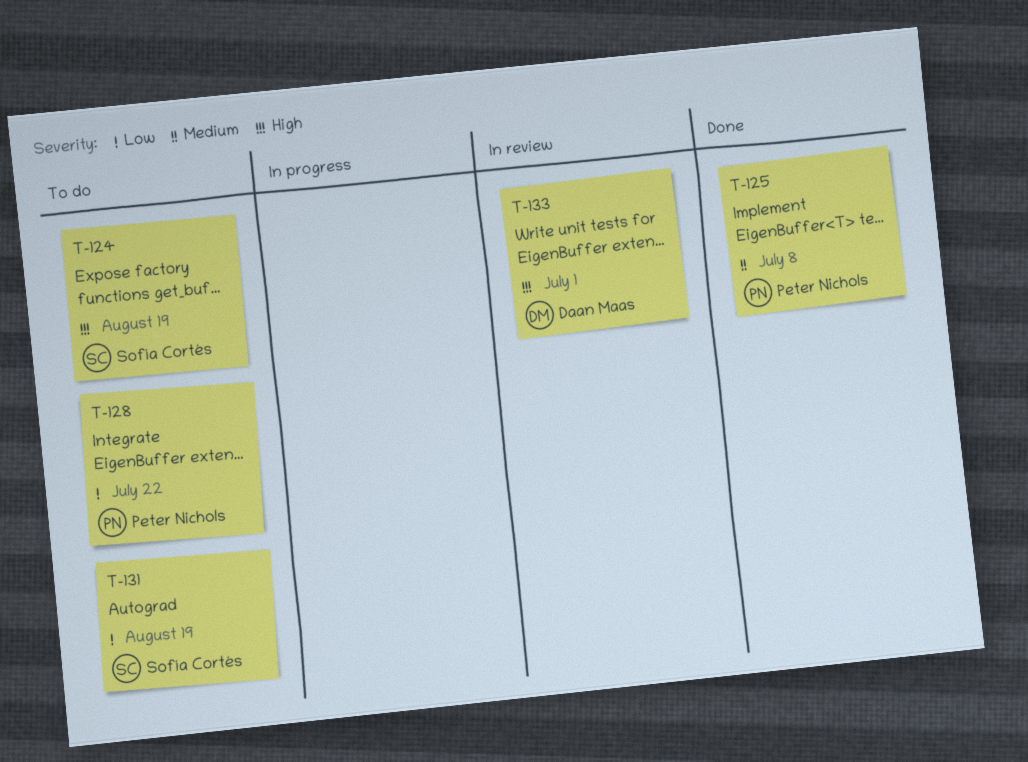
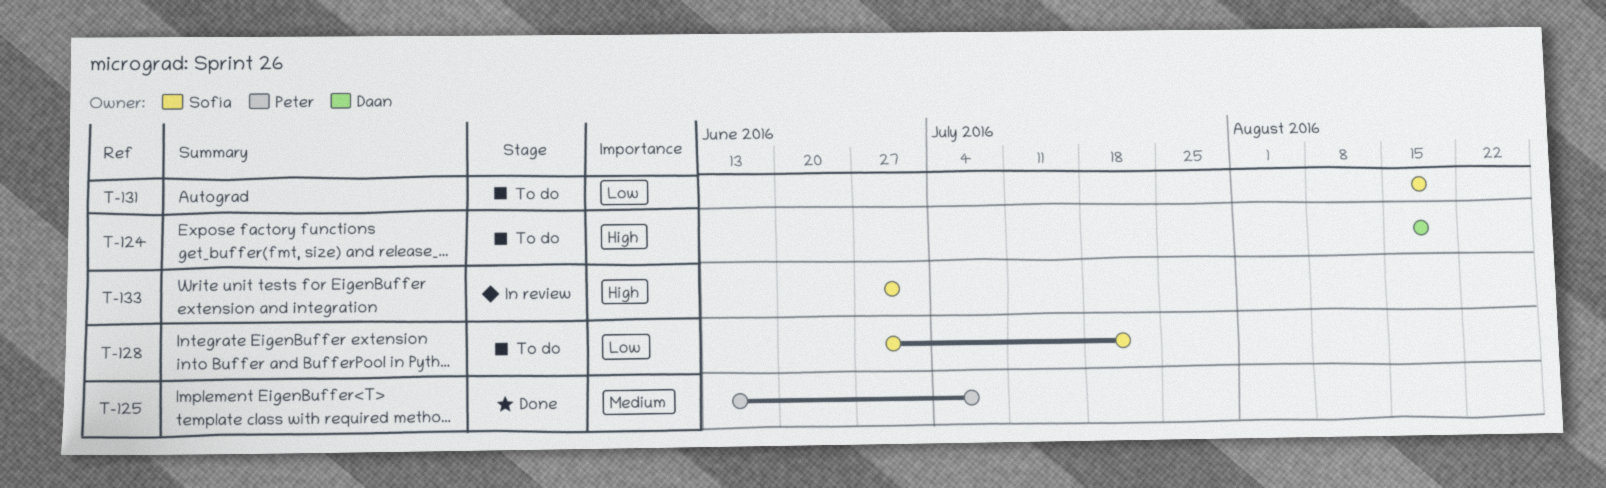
T-124, owner: Sofía Cortés -> Daan Maas
T-128, owner: Peter Nichols -> Sofía Cortés
T-133, owner: Daan Maas -> Sofía Cortés

